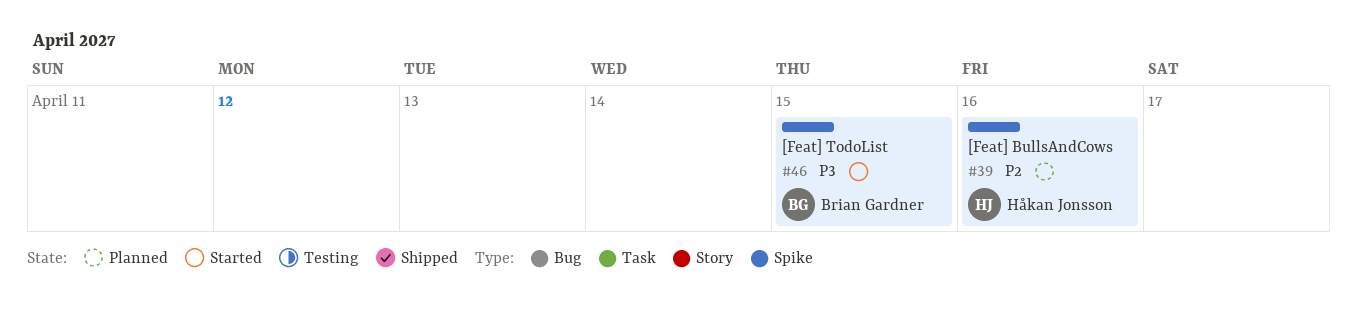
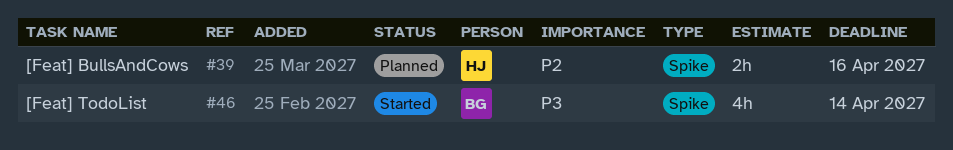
#46, due: Apr 15 -> Apr 14

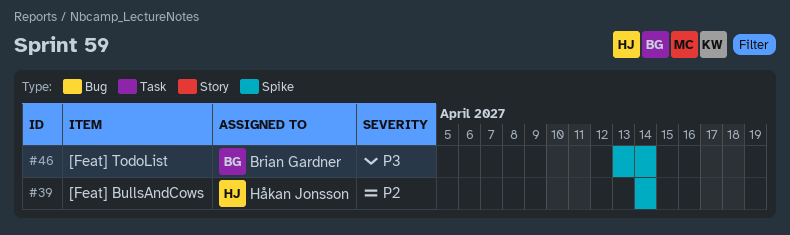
#39, due: Apr 16 -> Apr 14

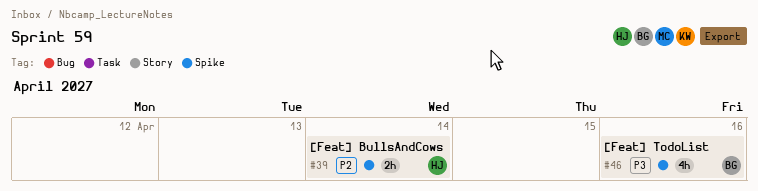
#46, due: Apr 14 -> Apr 16

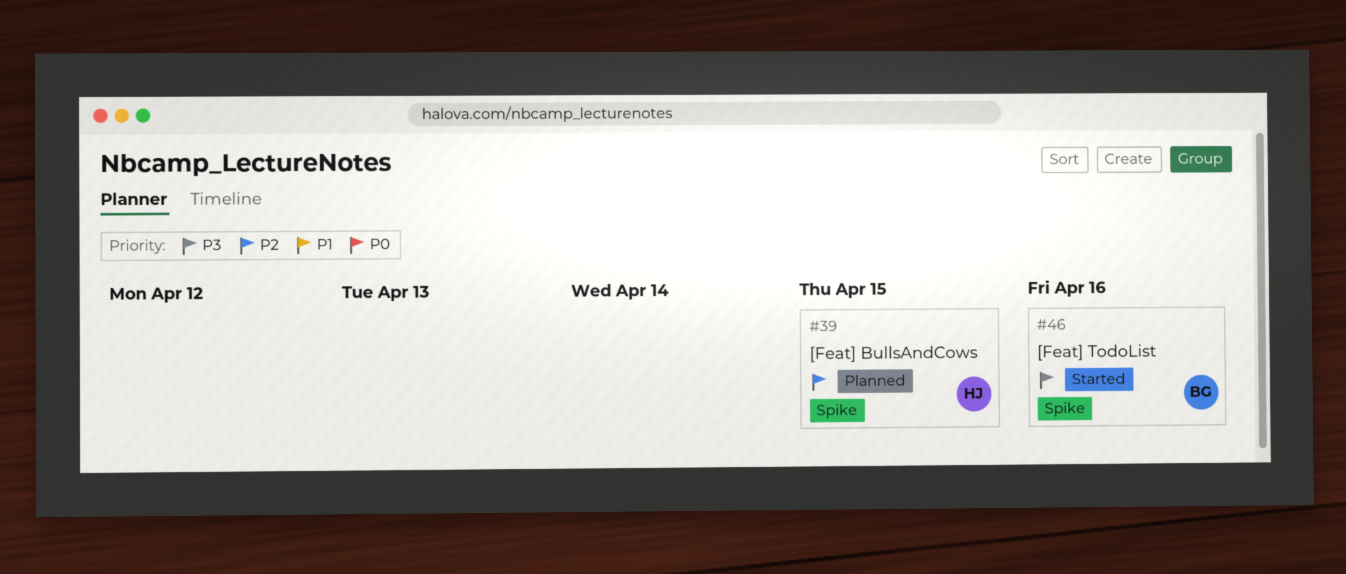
#39, due: Apr 14 -> Apr 15

